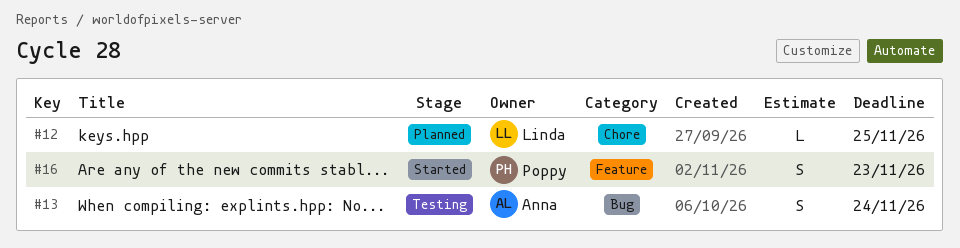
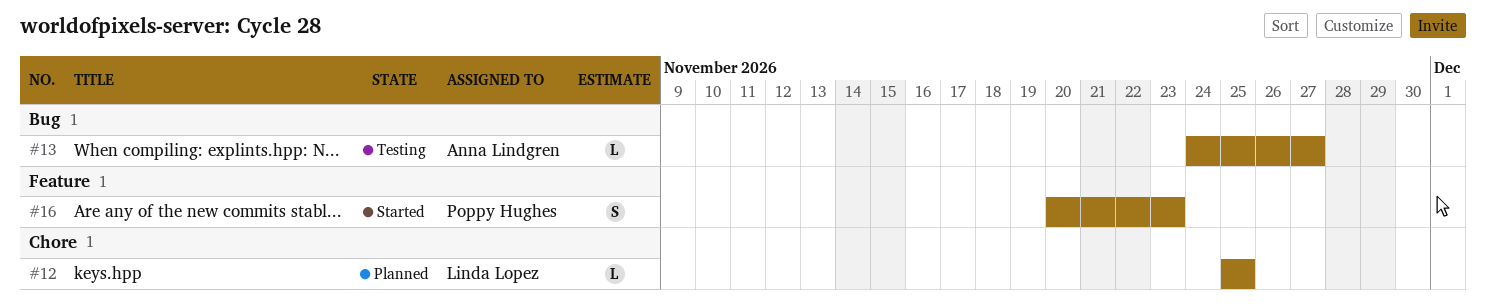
#13, estimate: S -> L
#13, due: Nov 24 -> Nov 27

